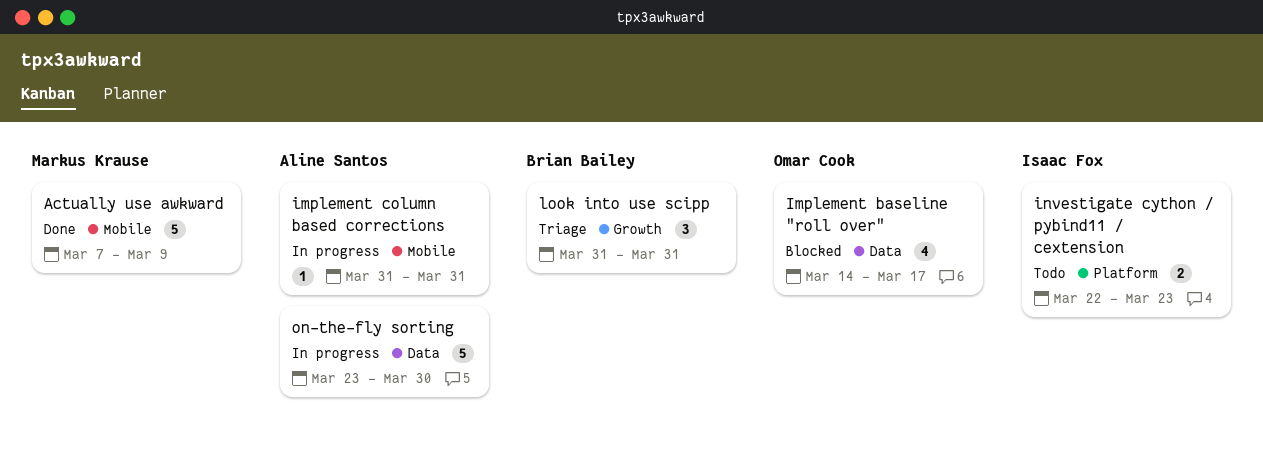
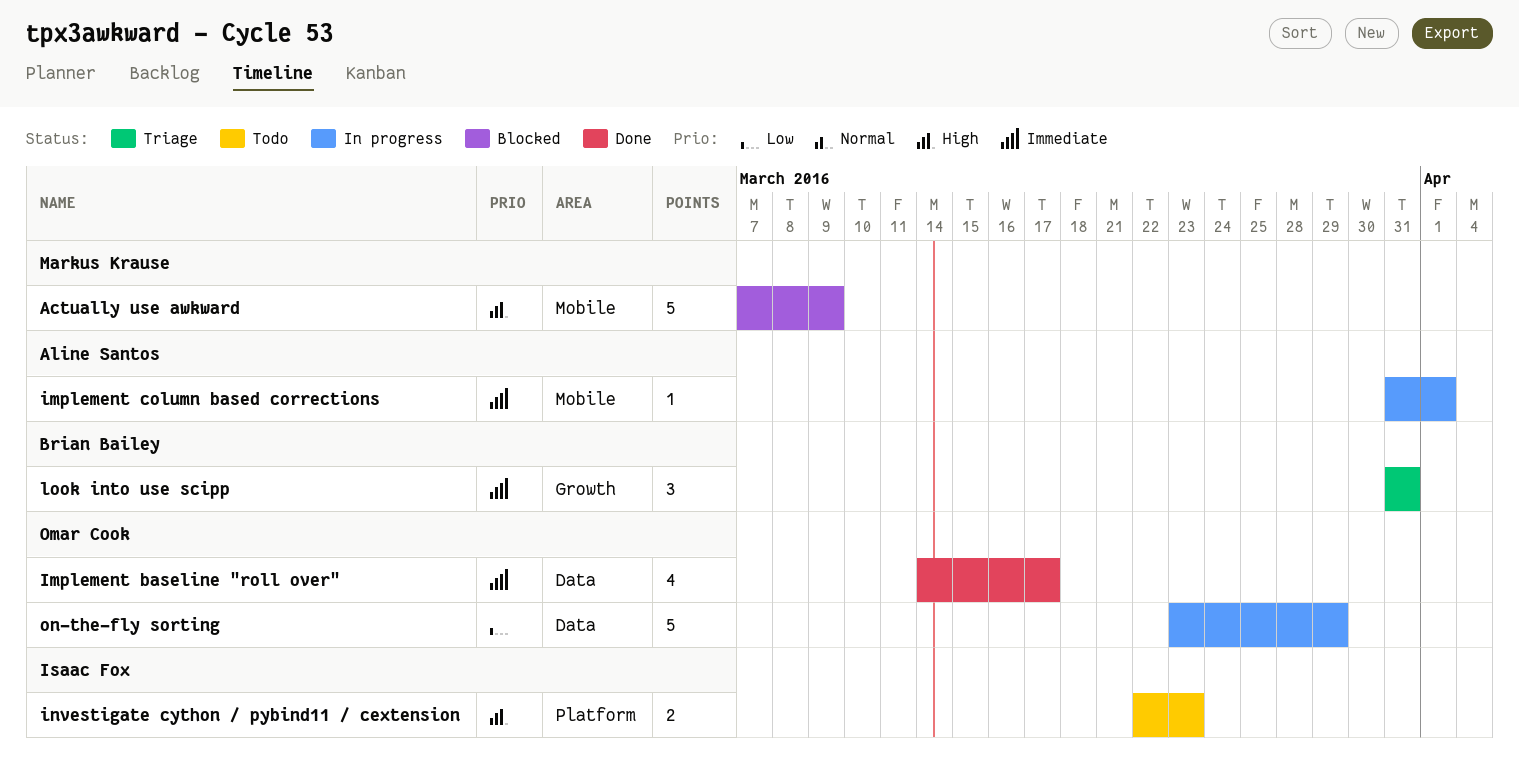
Actually use awkward, status: Done -> Blocked
Implement baseline "roll over", status: Blocked -> Done
implement column based corrections, due: Mar 31 -> Apr 1
on-the-fly sorting, owner: Aline Santos -> Omar Cook
on-the-fly sorting, due: Mar 30 -> Mar 29

